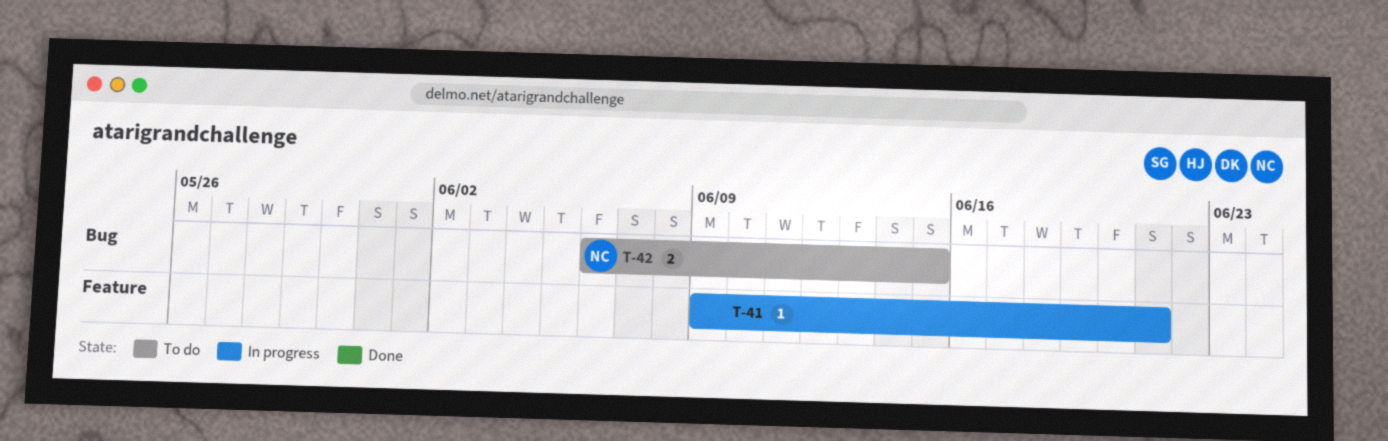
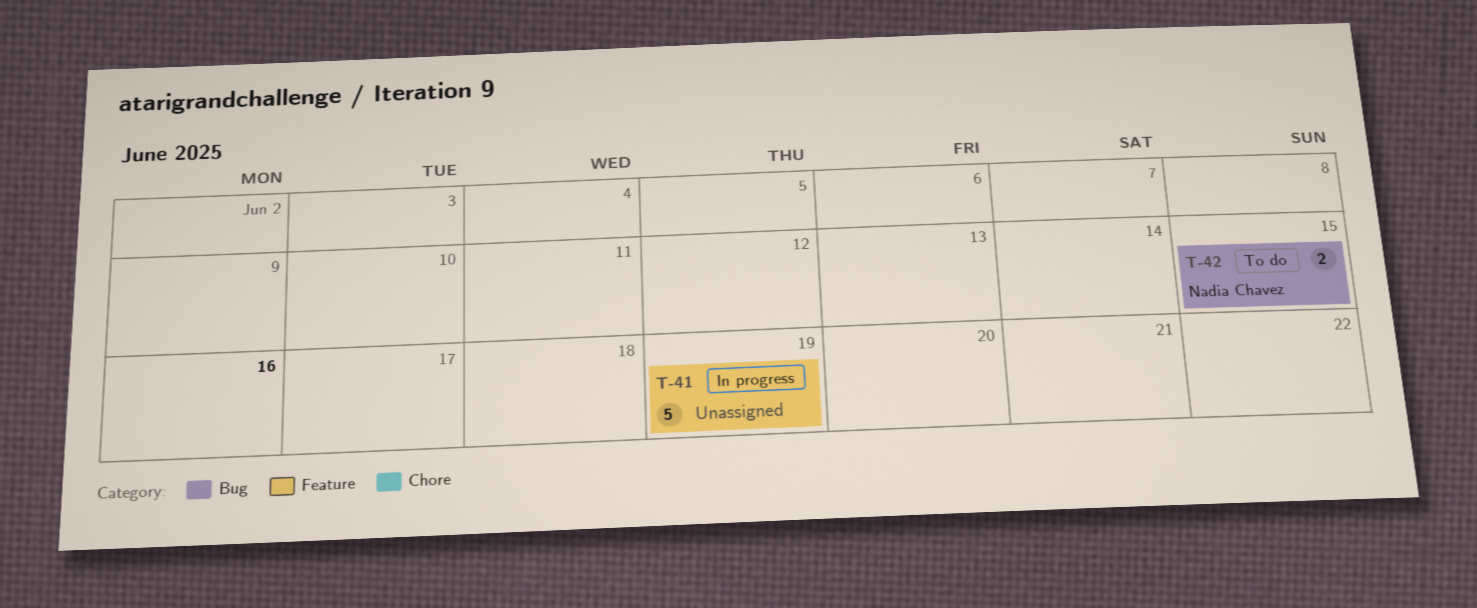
T-41, estimate: 1 -> 5
T-41, due: Jun 21 -> Jun 19

